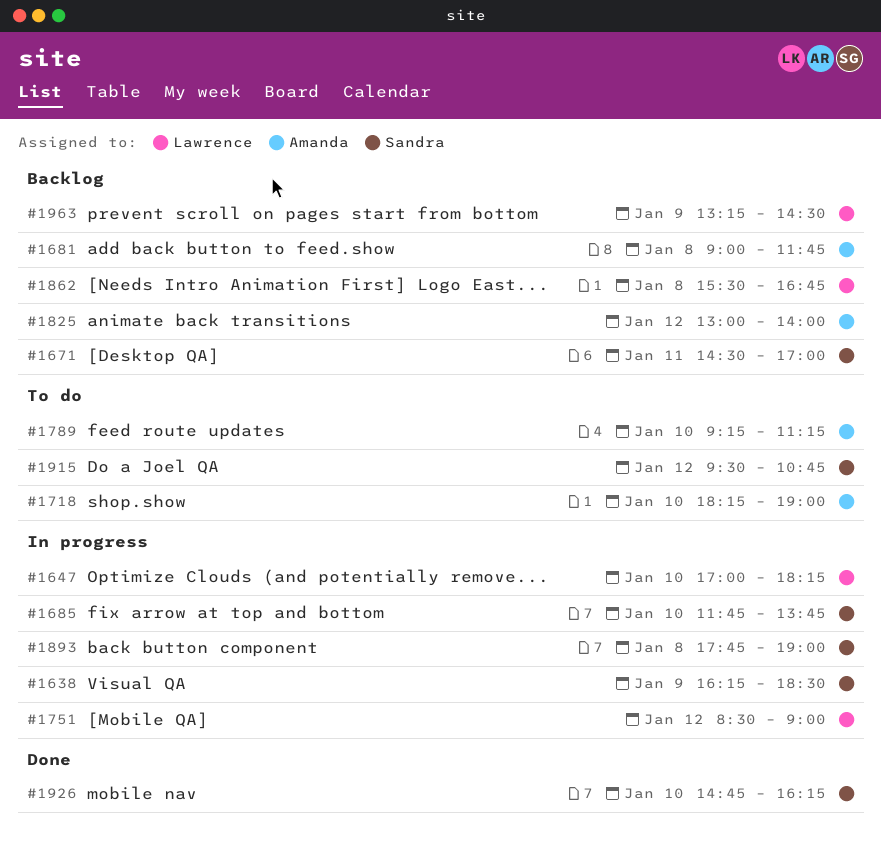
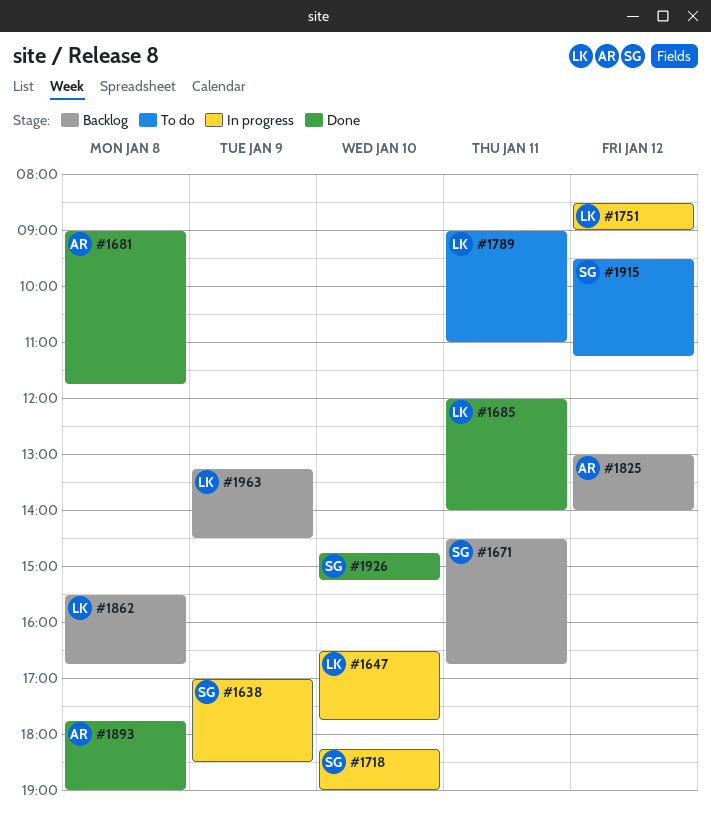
#1638, begins: 16:15 -> 17:00
#1647, begins: 17:00 -> 16:30
#1647, ends: 18:15 -> 17:45
#1671, ends: 17:00 -> 16:45
#1681, status: Backlog -> Done
#1685, status: In progress -> Done
#1685, owner: Sandra -> Lawrence
#1685, day: Jan 10 -> Jan 11
#1685, begins: 11:45 -> 12:00
#1685, ends: 13:45 -> 14:00
#1718, status: To do -> In progress
#1718, owner: Amanda -> Sandra
#1789, owner: Amanda -> Lawrence
#1789, day: Jan 10 -> Jan 11
#1789, begins: 09:15 -> 09:00
#1789, ends: 11:15 -> 11:00
#1893, status: In progress -> Done
#1893, owner: Sandra -> Amanda
#1915, ends: 10:45 -> 11:15
#1926, ends: 16:15 -> 15:15

